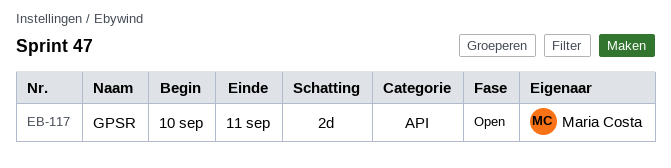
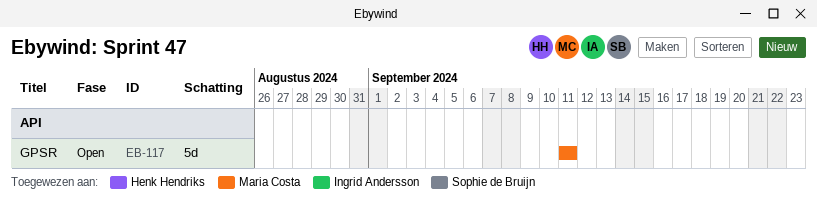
EB-117, estimate: 2d -> 5d
EB-117, start: Sep 10 -> Sep 11

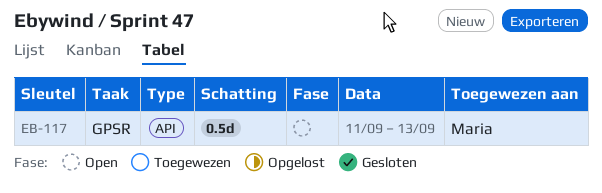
EB-117, estimate: 5d -> 0.5d
EB-117, due: Sep 11 -> Sep 13

